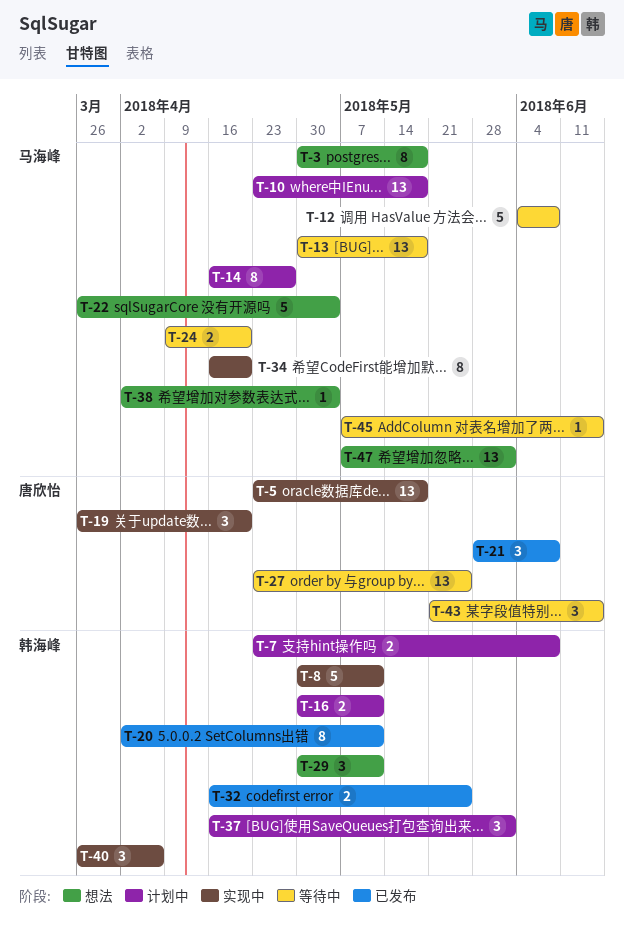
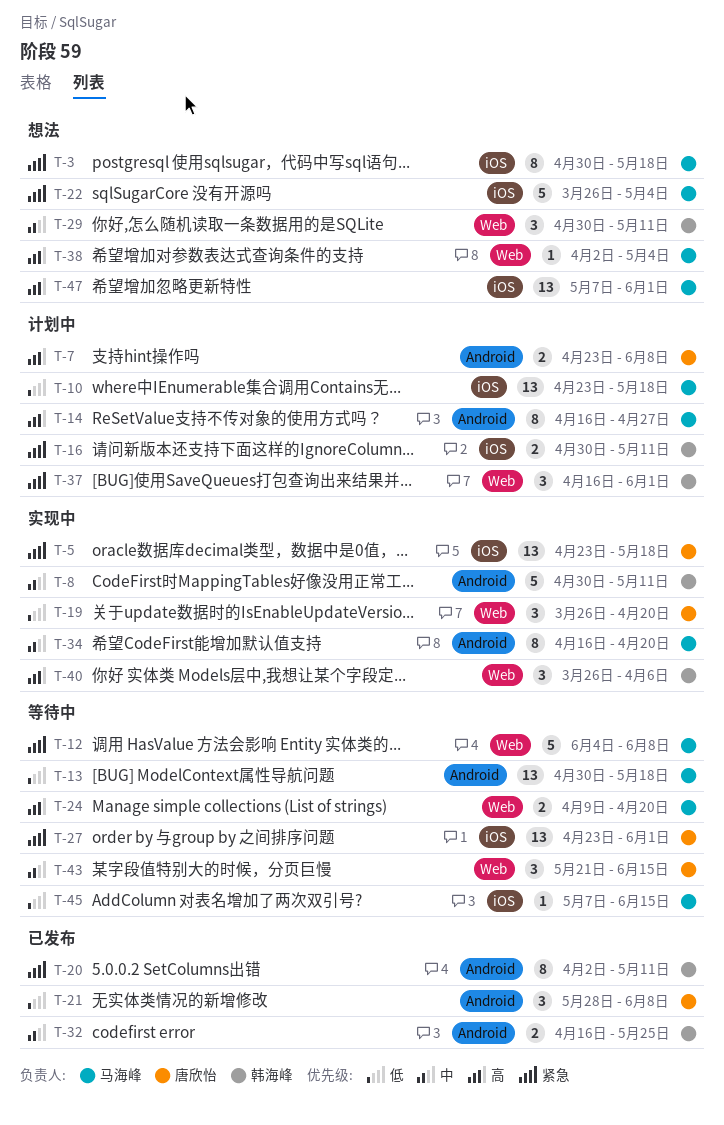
T-7, owner: 韩海峰 -> 唐欣怡
T-27, due: May 25 -> Jun 1

